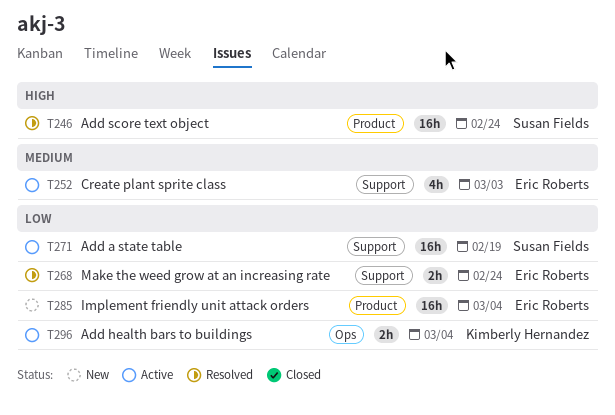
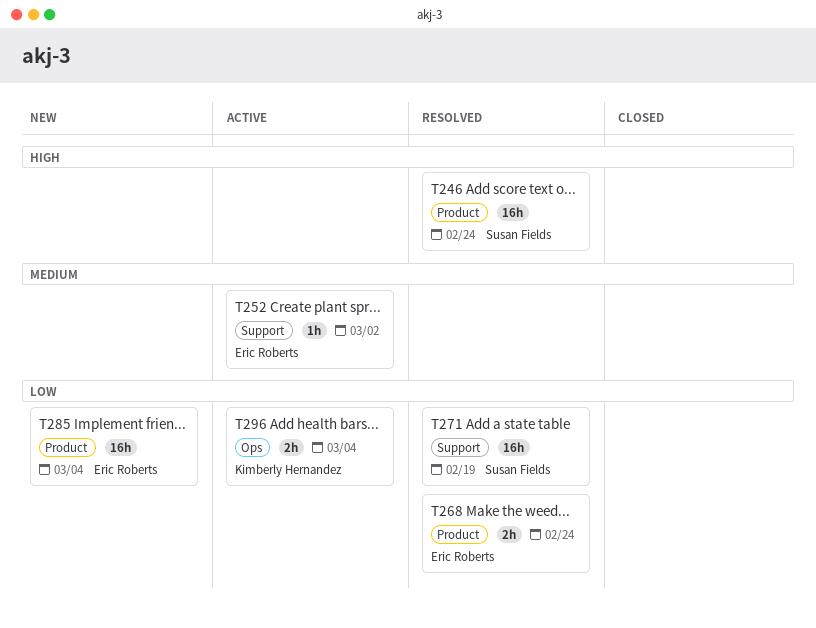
T252, estimate: 4h -> 1h
T252, due: Mar 3 -> Mar 2
T268, label: Support -> Product
T271, status: Active -> Resolved

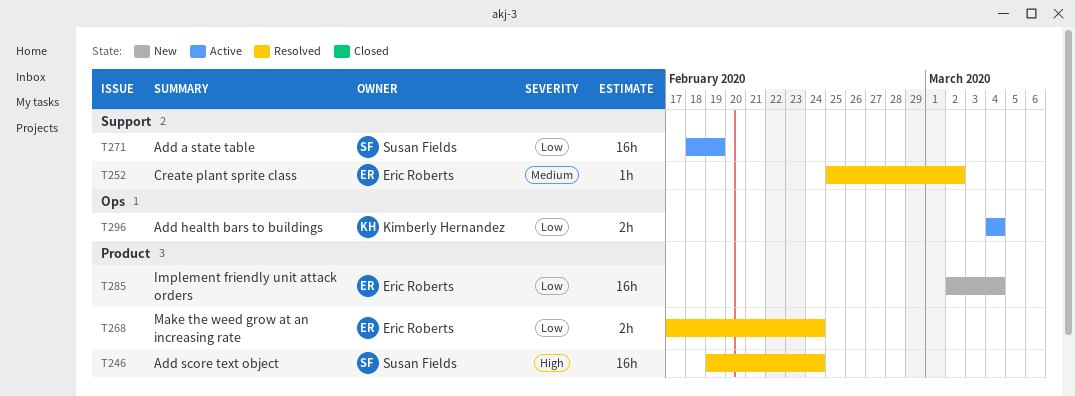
T252, status: Active -> Resolved
T271, status: Resolved -> Active

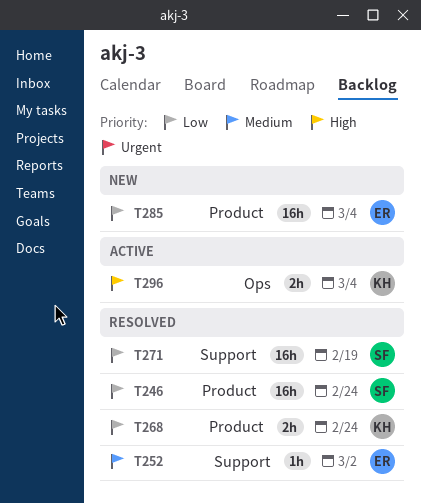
T246, priority: High -> Low
T268, owner: Eric Roberts -> Kimberly Hernandez
T271, status: Active -> Resolved
T296, priority: Low -> High

